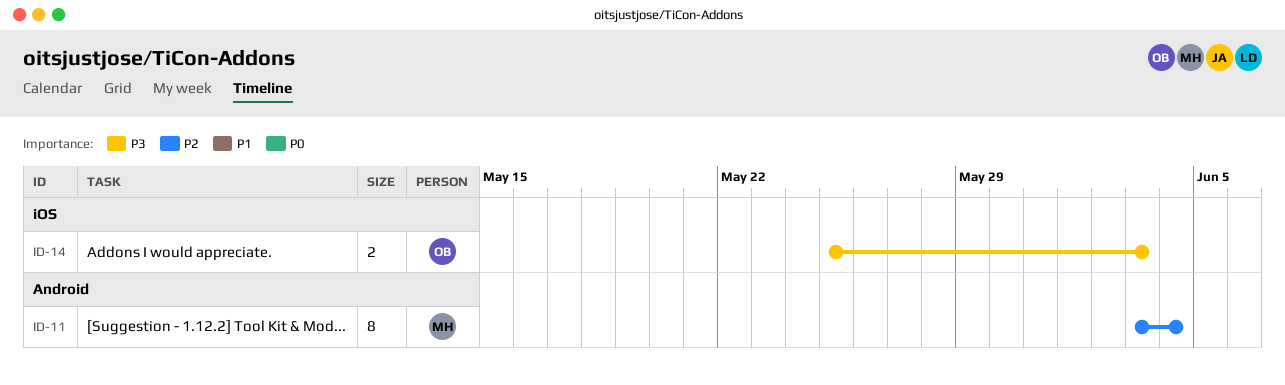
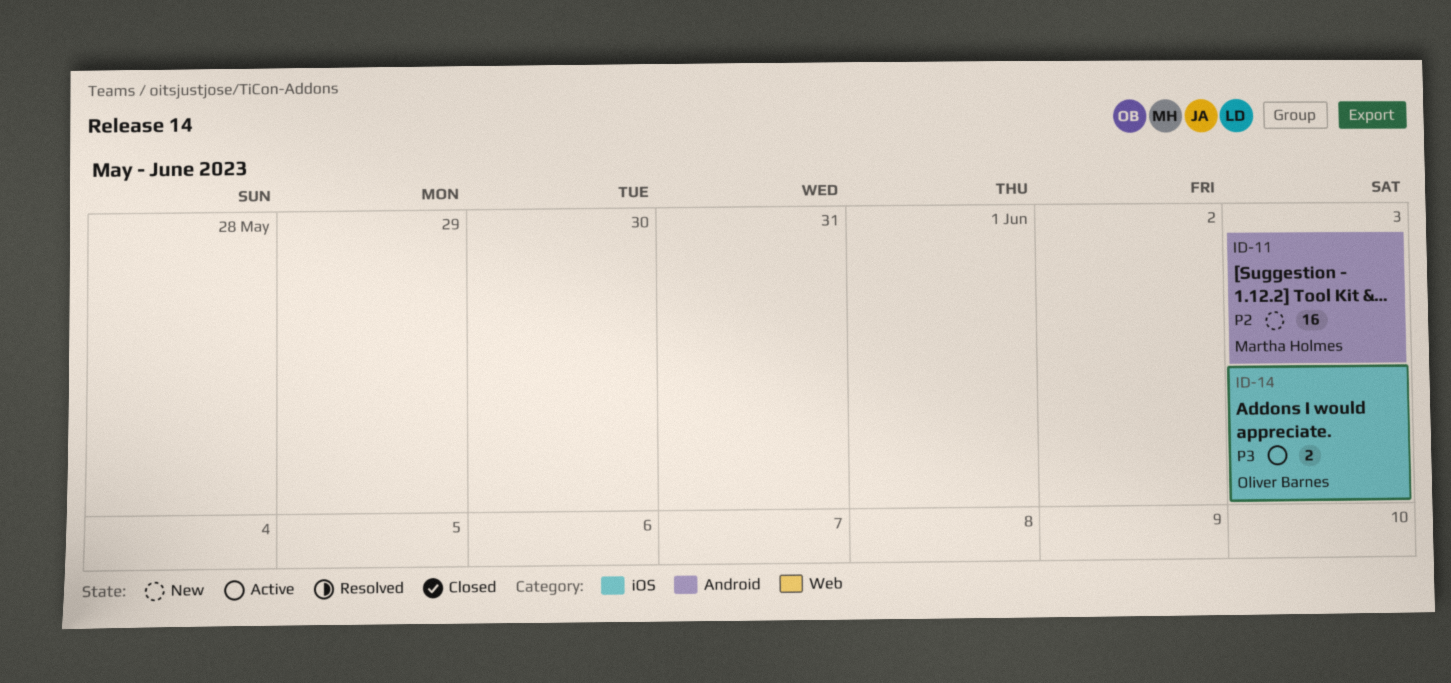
ID-11, estimate: 8 -> 16
ID-11, due: Jun 4 -> Jun 3

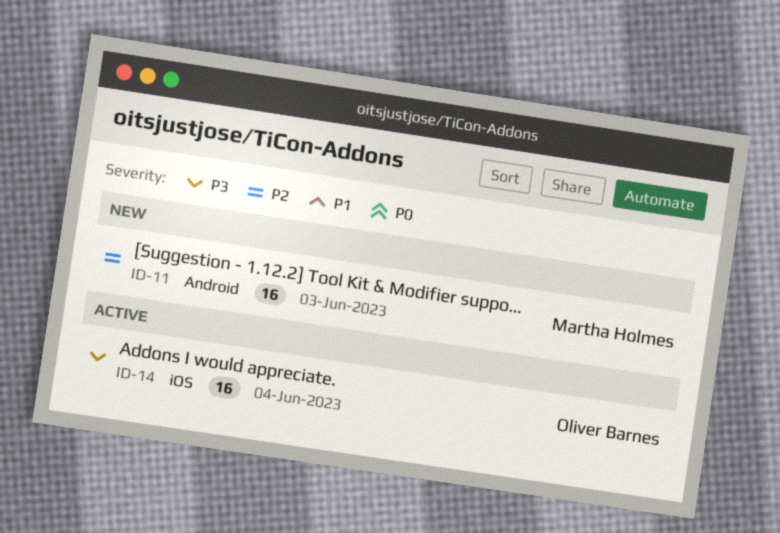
ID-14, estimate: 2 -> 16
ID-14, due: Jun 3 -> Jun 4

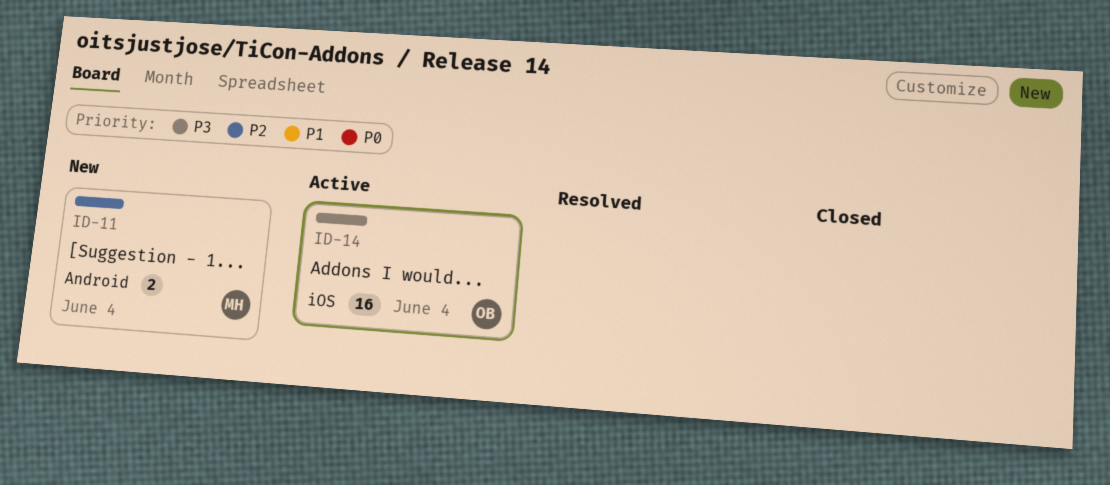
ID-11, estimate: 16 -> 2
ID-11, due: Jun 3 -> Jun 4

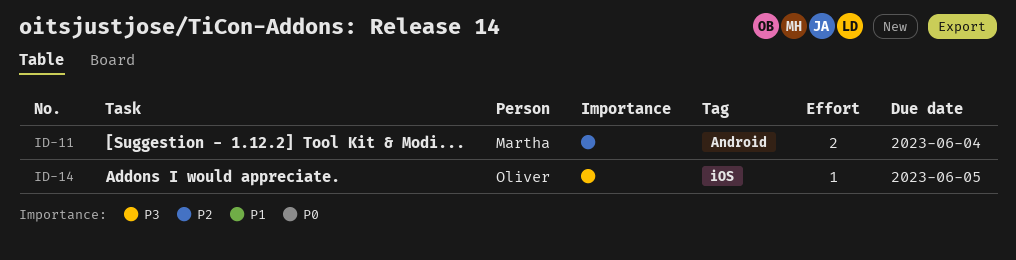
ID-14, estimate: 16 -> 1
ID-14, due: Jun 4 -> Jun 5

